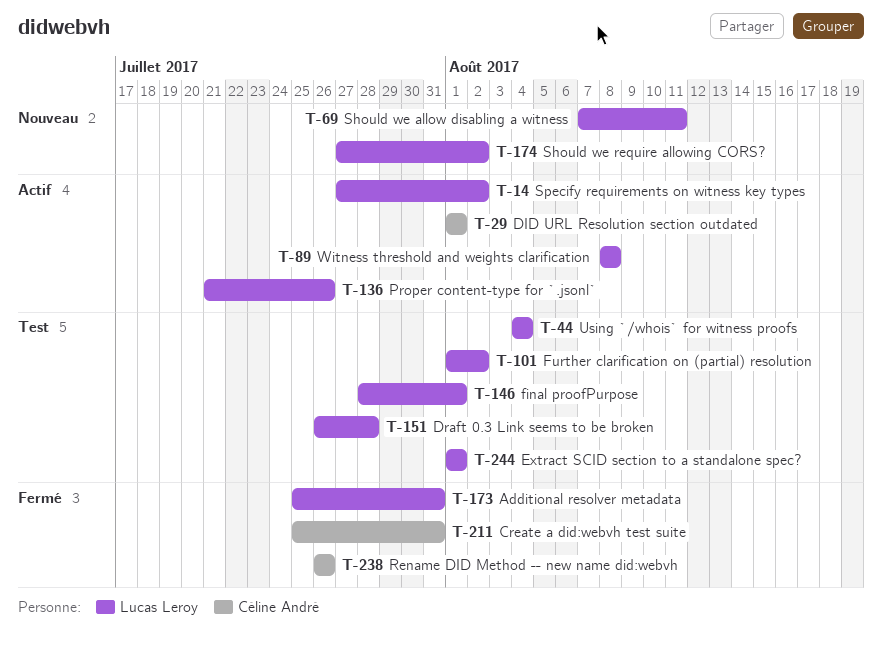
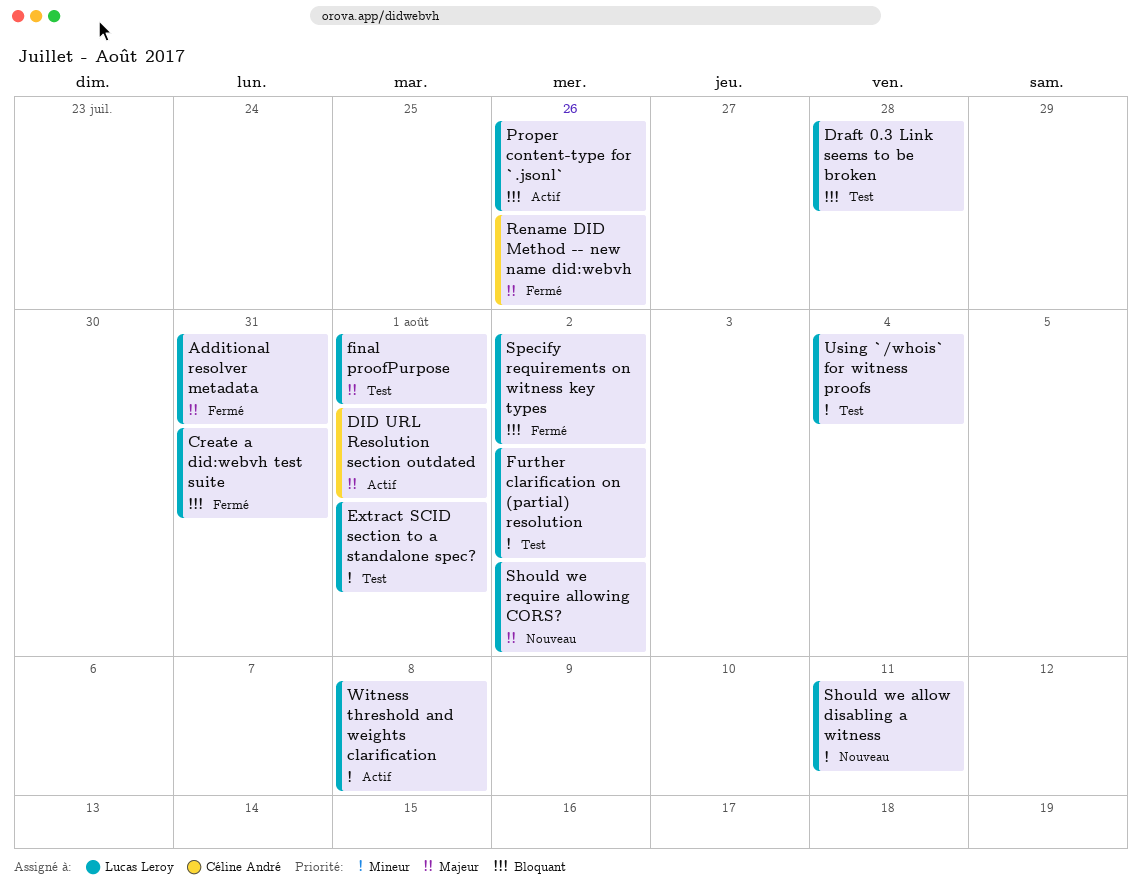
Create a did:webvh test suite, owner: Céline André -> Lucas Leroy
Specify requirements on witness key types, status: Actif -> Fermé

